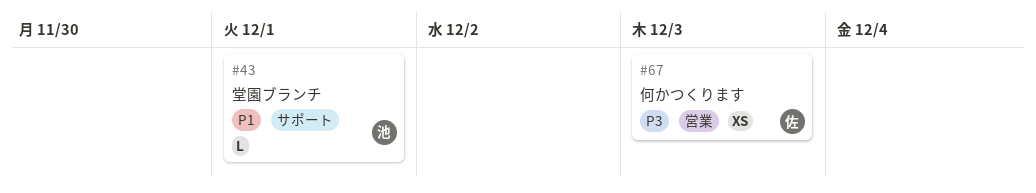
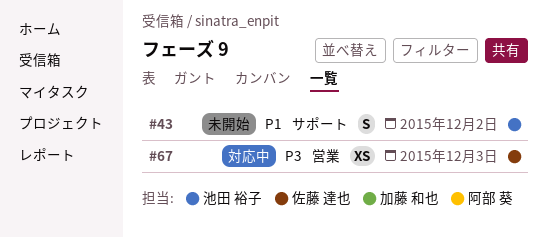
#43, estimate: L -> S
#43, due: Dec 1 -> Dec 2

